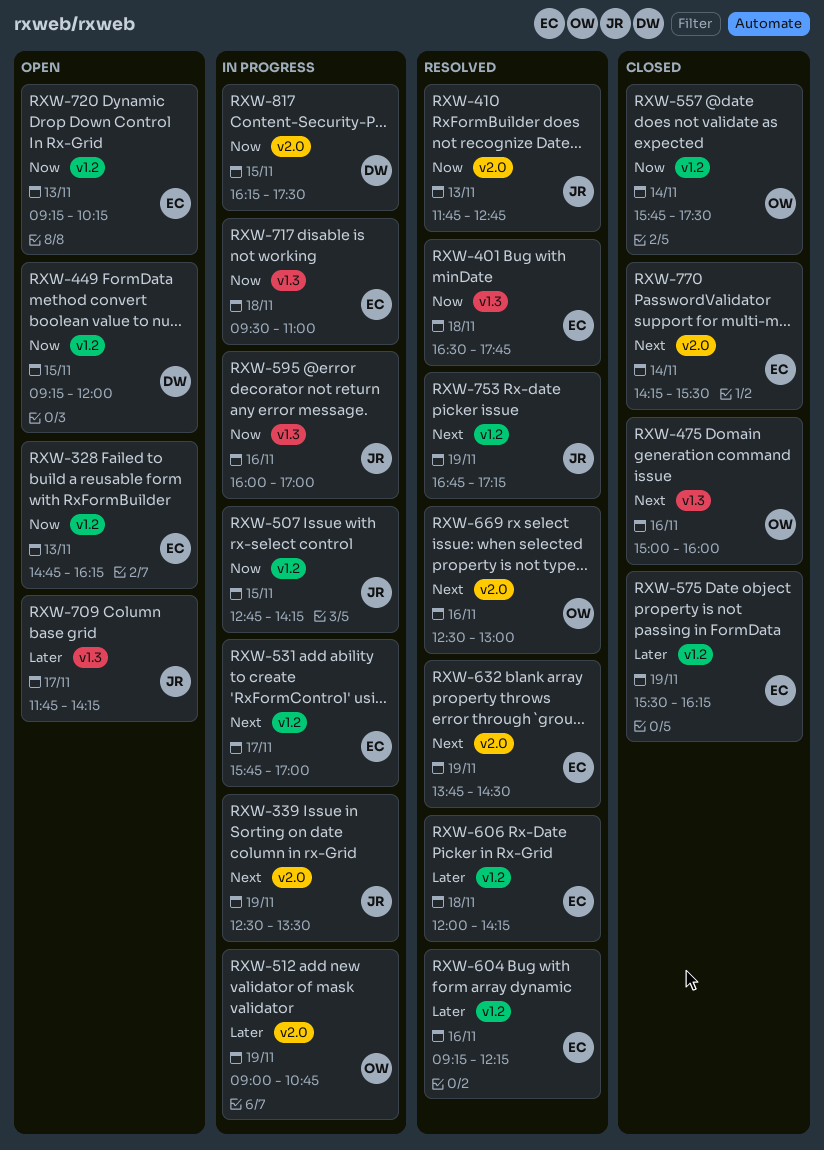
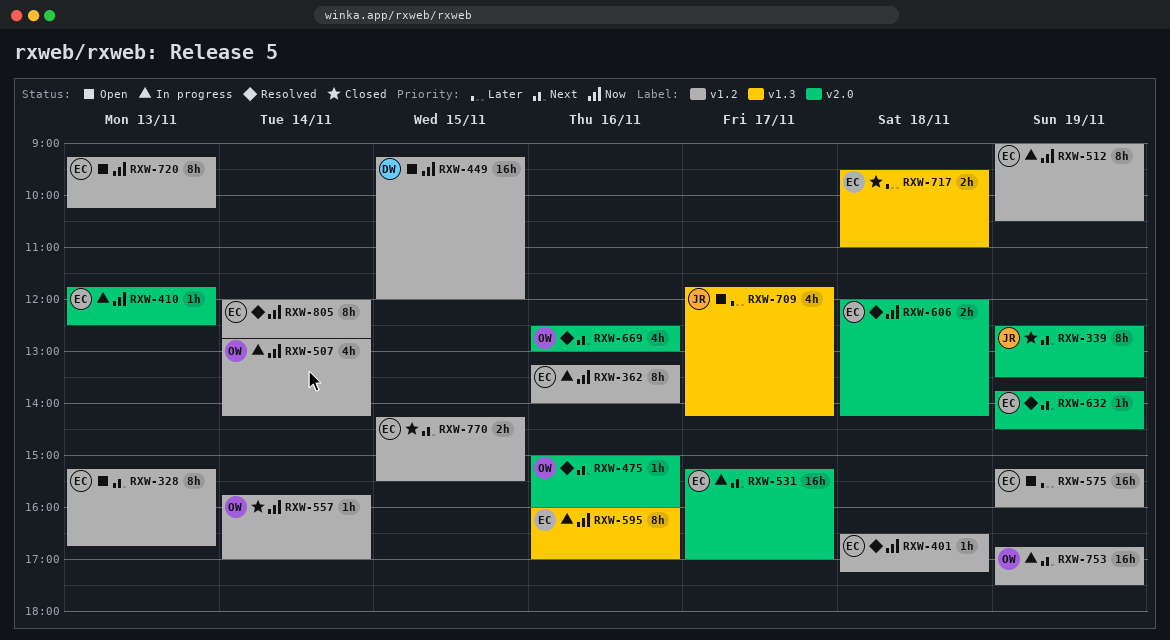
RXW-328, priority: Now -> Next
RXW-328, begins: 14:45 -> 15:15
RXW-328, ends: 16:15 -> 16:45
RXW-339, status: In progress -> Closed
RXW-362: none -> present
RXW-401, label: v1.3 -> v1.2
RXW-401, ends: 17:45 -> 17:15
RXW-410, status: Resolved -> In progress
RXW-410, owner: JR -> EC
RXW-410, ends: 12:45 -> 12:30
RXW-475, status: Closed -> Resolved
RXW-475, label: v1.3 -> v2.0
RXW-507, owner: JR -> OW
RXW-507, day: Nov 15 -> Nov 14
RXW-512, owner: OW -> EC
RXW-512, priority: Later -> Now
RXW-512, label: v2.0 -> v1.2
RXW-512, ends: 10:45 -> 10:30
RXW-531, label: v1.2 -> v2.0
RXW-531, begins: 15:45 -> 15:15
RXW-557, ends: 17:30 -> 17:00
RXW-575, status: Closed -> Open
RXW-575, begins: 15:30 -> 15:15
RXW-575, ends: 16:15 -> 16:00
RXW-595, owner: JR -> EC
RXW-604: present -> none
RXW-606, priority: Later -> Now
RXW-606, label: v1.2 -> v2.0
RXW-717, status: In progress -> Closed
RXW-717, priority: Now -> Later
RXW-753, status: Resolved -> In progress
RXW-753, owner: JR -> OW
RXW-753, ends: 17:15 -> 17:30
RXW-770, label: v2.0 -> v1.2
RXW-770, day: Nov 14 -> Nov 15
RXW-805: none -> present
RXW-817: present -> none

